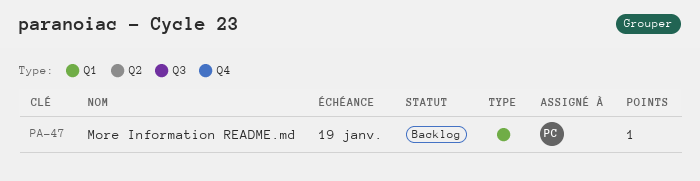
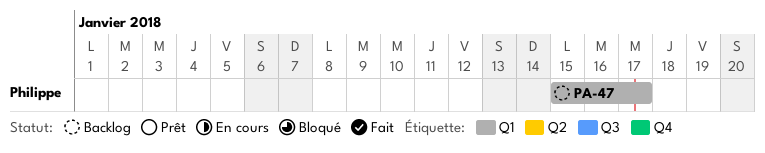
PA-47, due: Jan 19 -> Jan 17

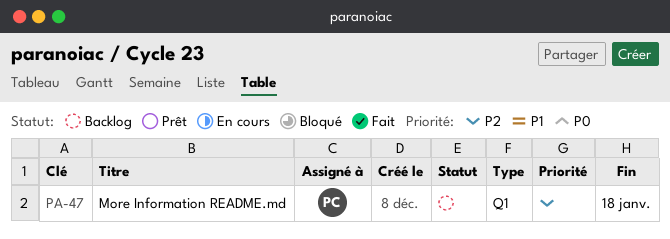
PA-47, due: Jan 17 -> Jan 18

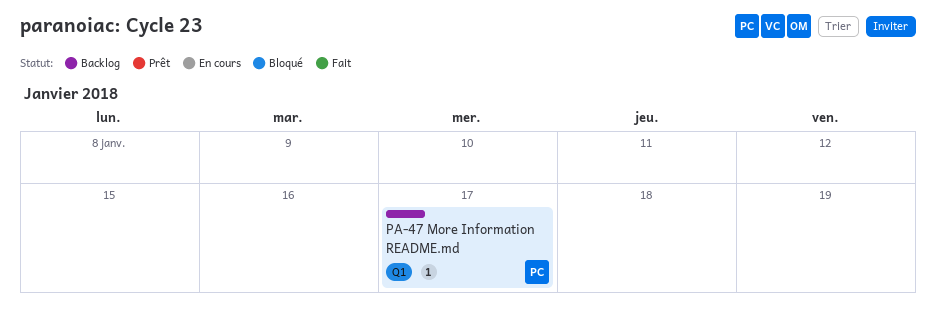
PA-47, due: Jan 18 -> Jan 17

